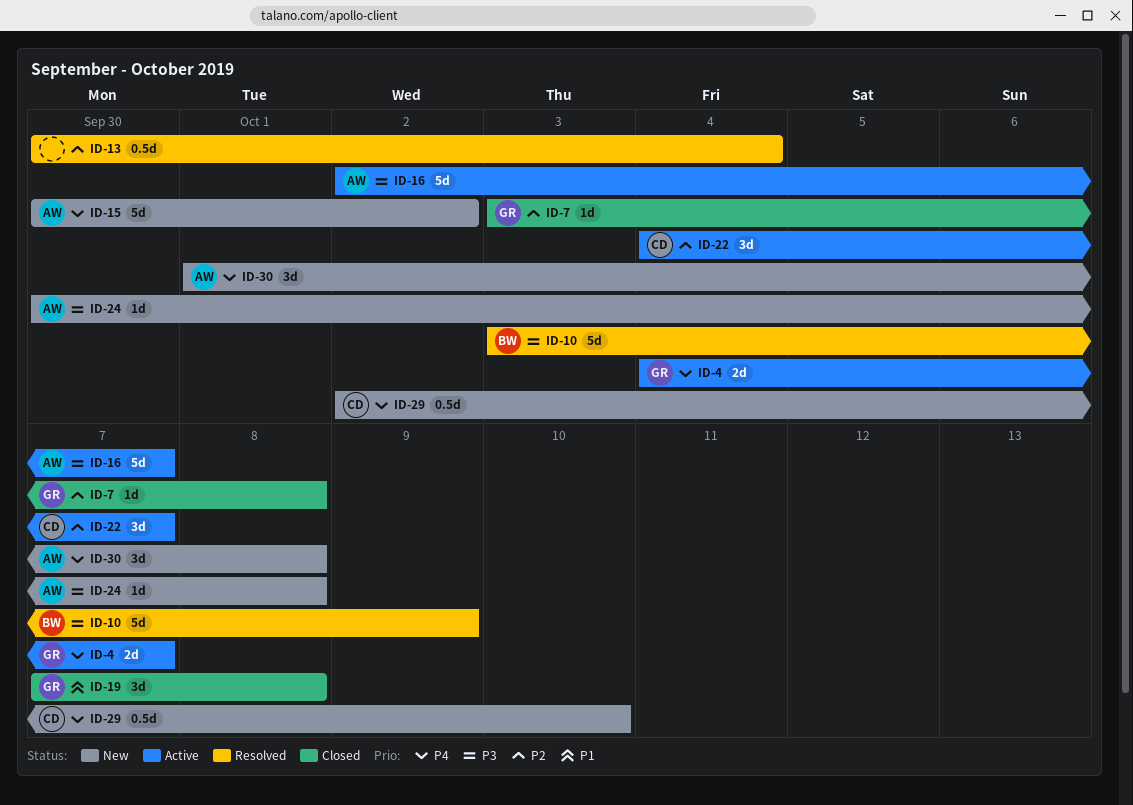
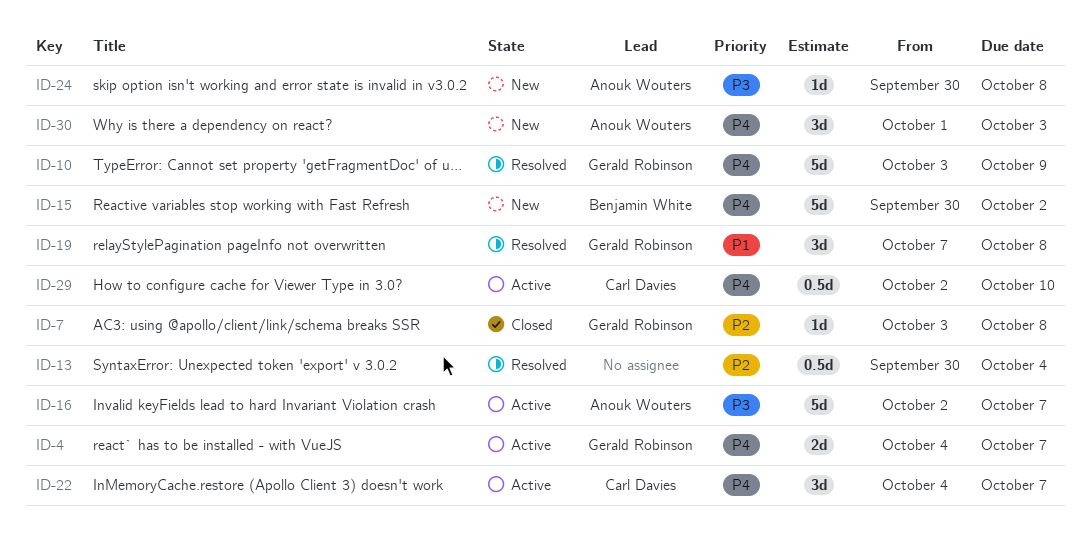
ID-10, owner: Benjamin White -> Gerald Robinson
ID-10, priority: P3 -> P4
ID-15, owner: Anouk Wouters -> Benjamin White
ID-19, status: Closed -> Resolved
ID-22, priority: P2 -> P4
ID-29, status: New -> Active
ID-30, due: Oct 8 -> Oct 3

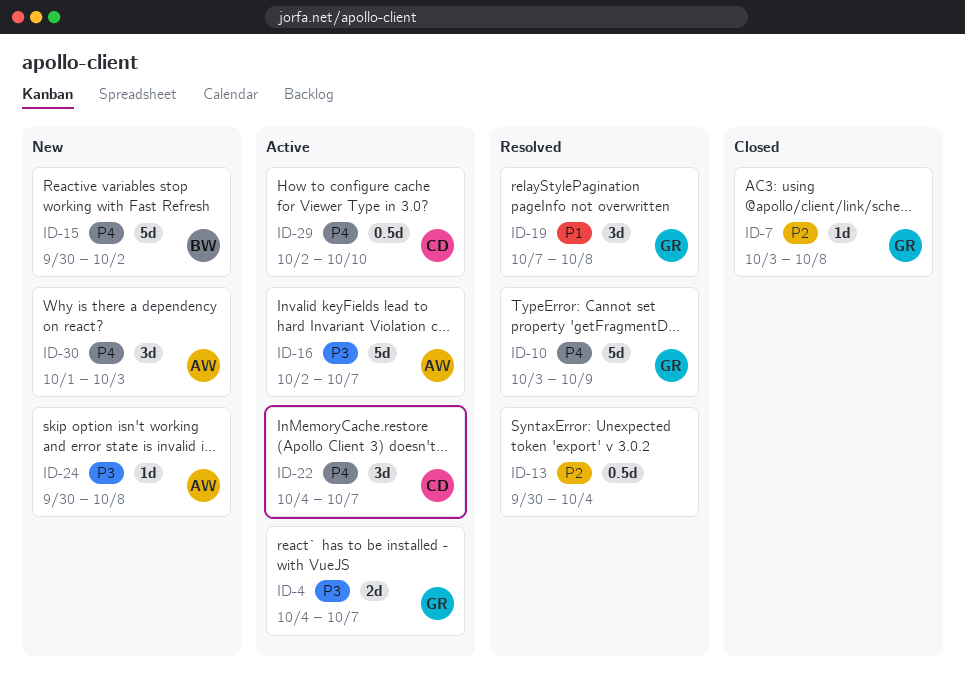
ID-4, priority: P4 -> P3

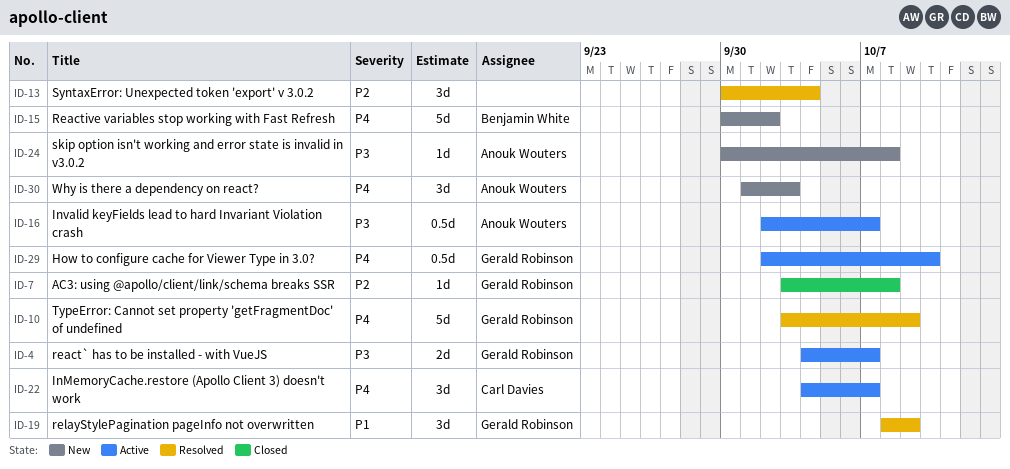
ID-13, estimate: 0.5d -> 3d
ID-16, estimate: 5d -> 0.5d
ID-19, start: Oct 7 -> Oct 8
ID-19, due: Oct 8 -> Oct 9
ID-29, owner: Carl Davies -> Gerald Robinson

